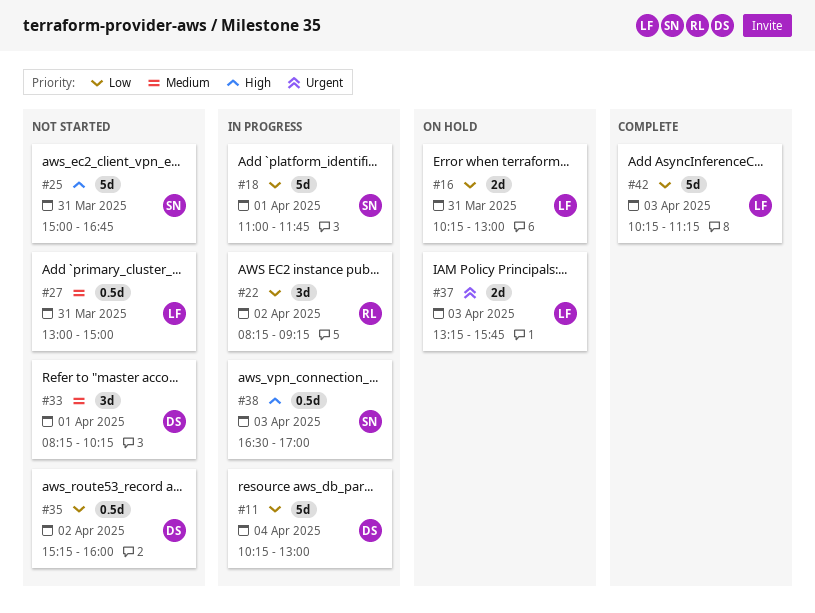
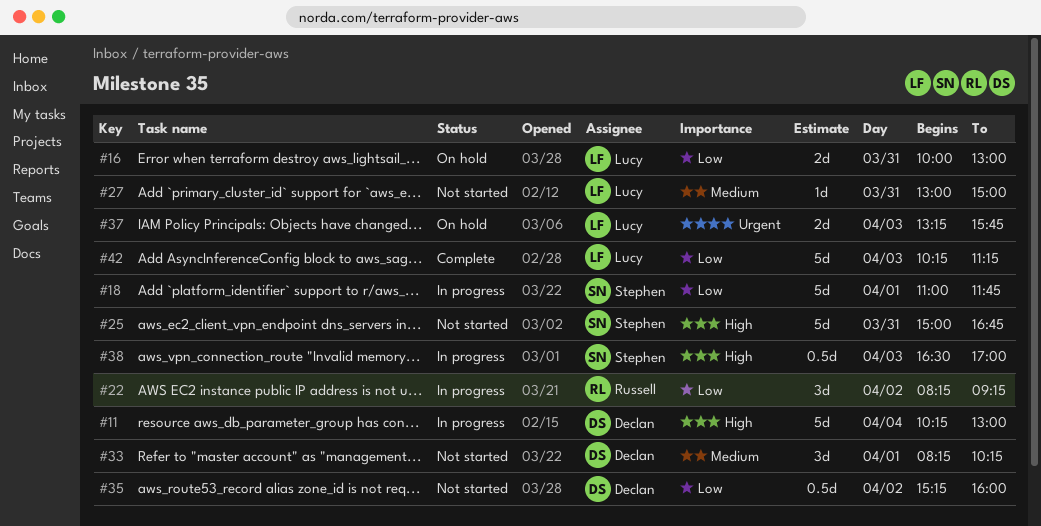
#11, priority: Low -> High
#16, begins: 10:15 -> 10:00
#27, estimate: 0.5d -> 1d

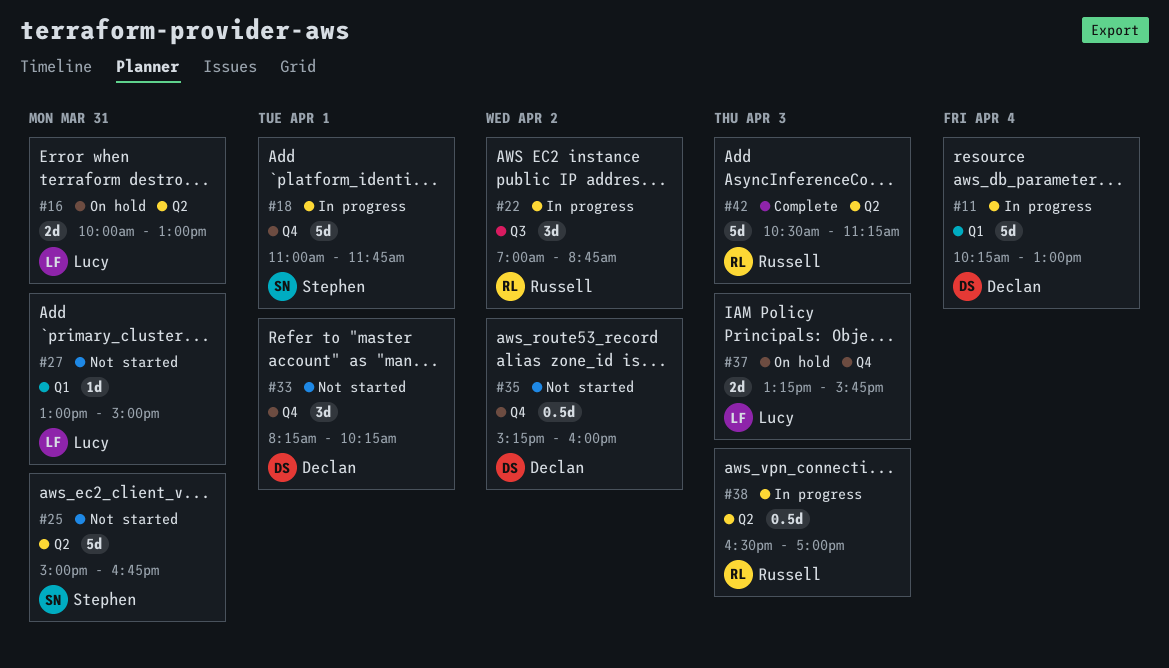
#22, begins: 08:15 -> 07:00
#22, ends: 09:15 -> 08:45
#38, owner: Stephen -> Russell
#42, owner: Lucy -> Russell
#42, begins: 10:15 -> 10:30

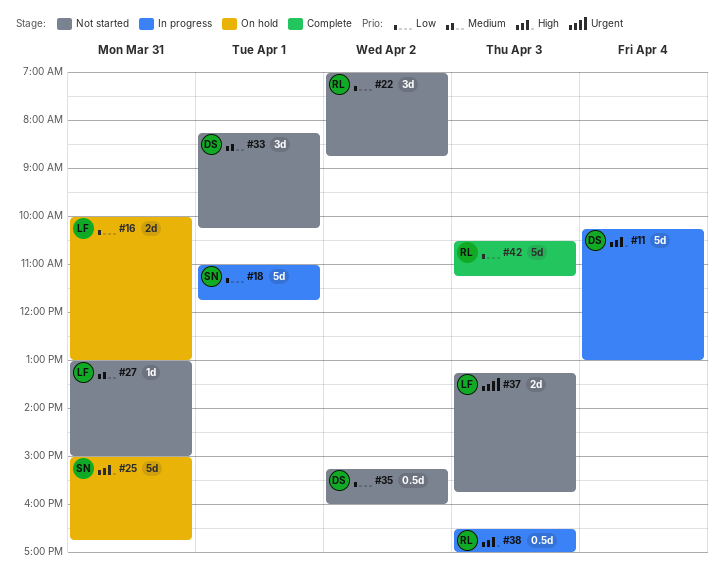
#22, status: In progress -> Not started
#25, status: Not started -> On hold
#37, status: On hold -> Not started

